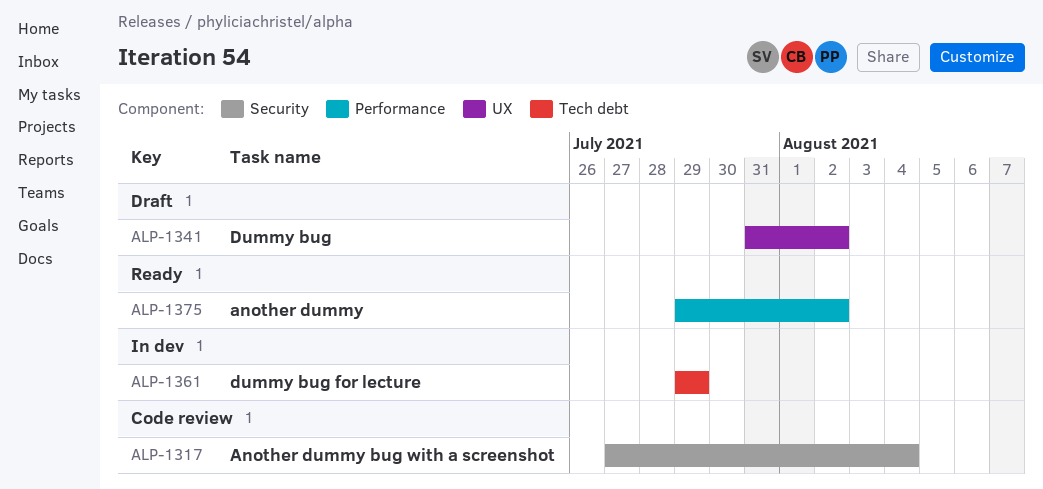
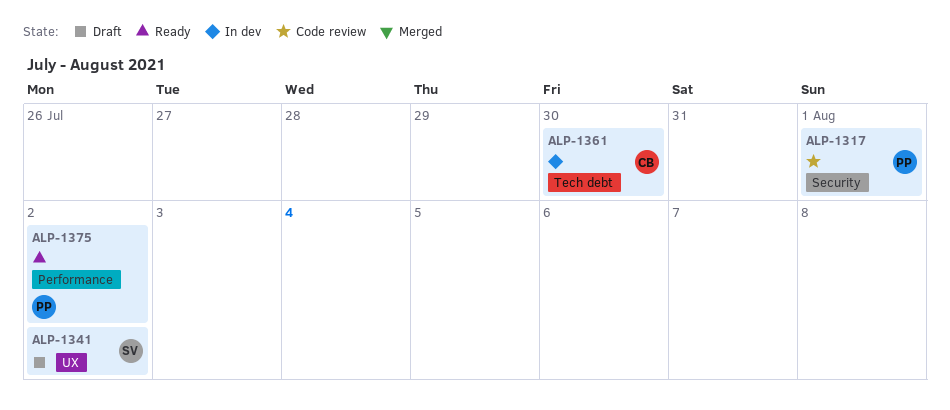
ALP-1317, due: Aug 4 -> Aug 1
ALP-1361, due: Jul 29 -> Jul 30

